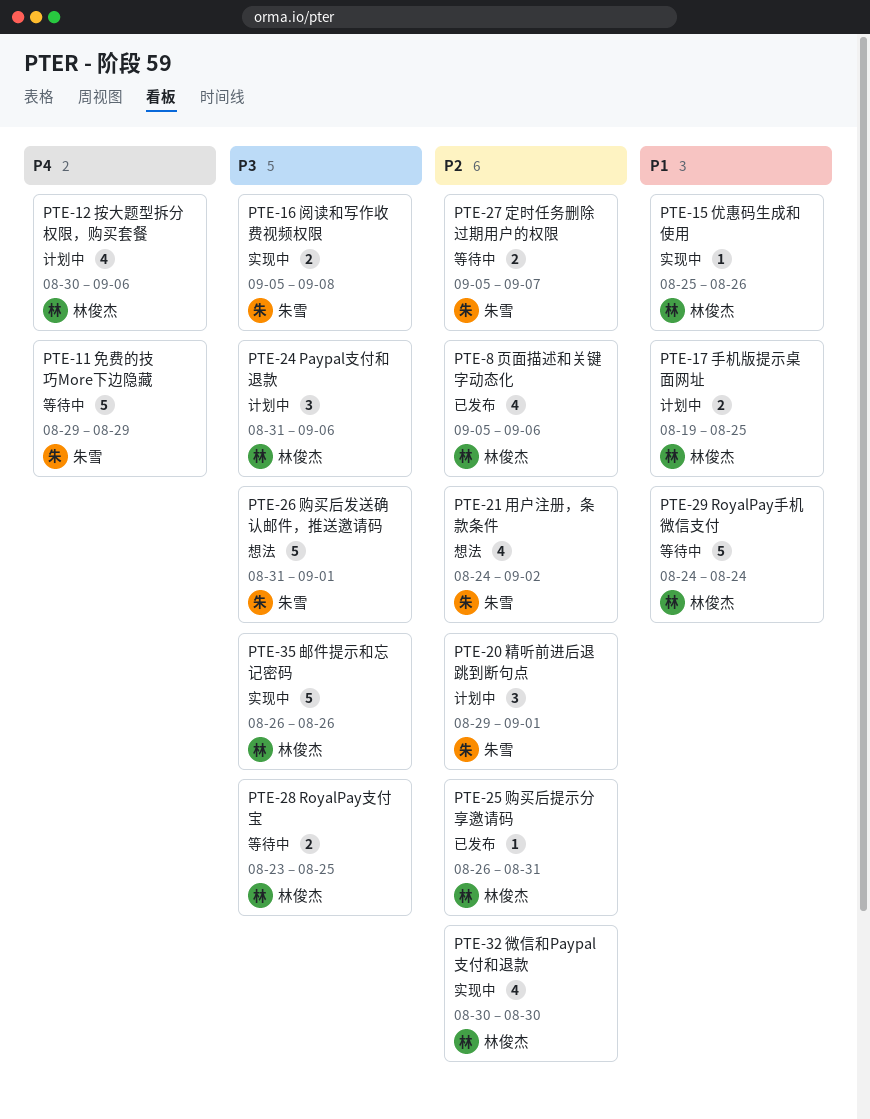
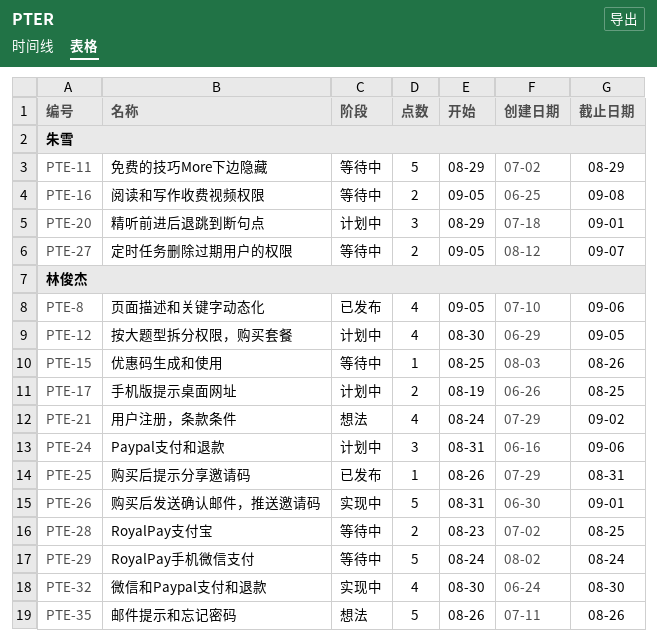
PTE-12, due: Sep 6 -> Sep 5
PTE-15, status: 实现中 -> 等待中
PTE-16, status: 实现中 -> 等待中
PTE-21, owner: 朱雪 -> 林俊杰
PTE-26, status: 想法 -> 实现中
PTE-26, owner: 朱雪 -> 林俊杰
PTE-35, status: 实现中 -> 想法

